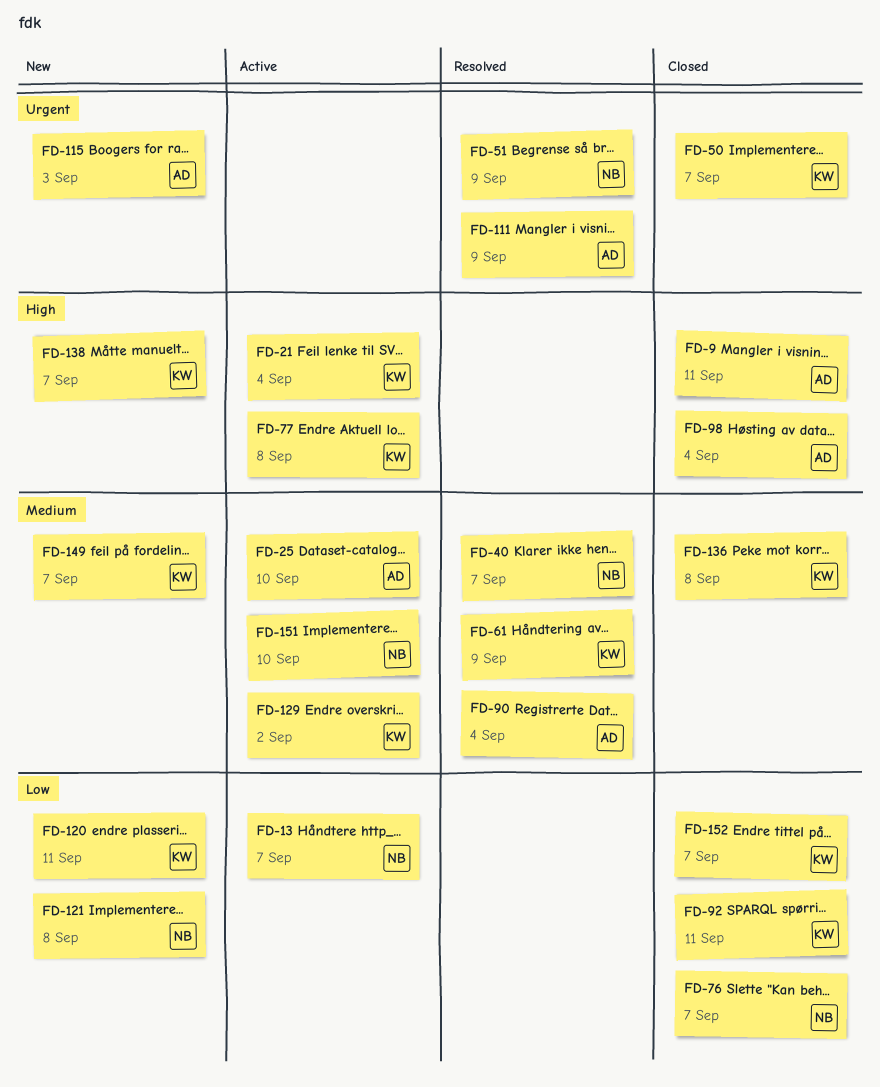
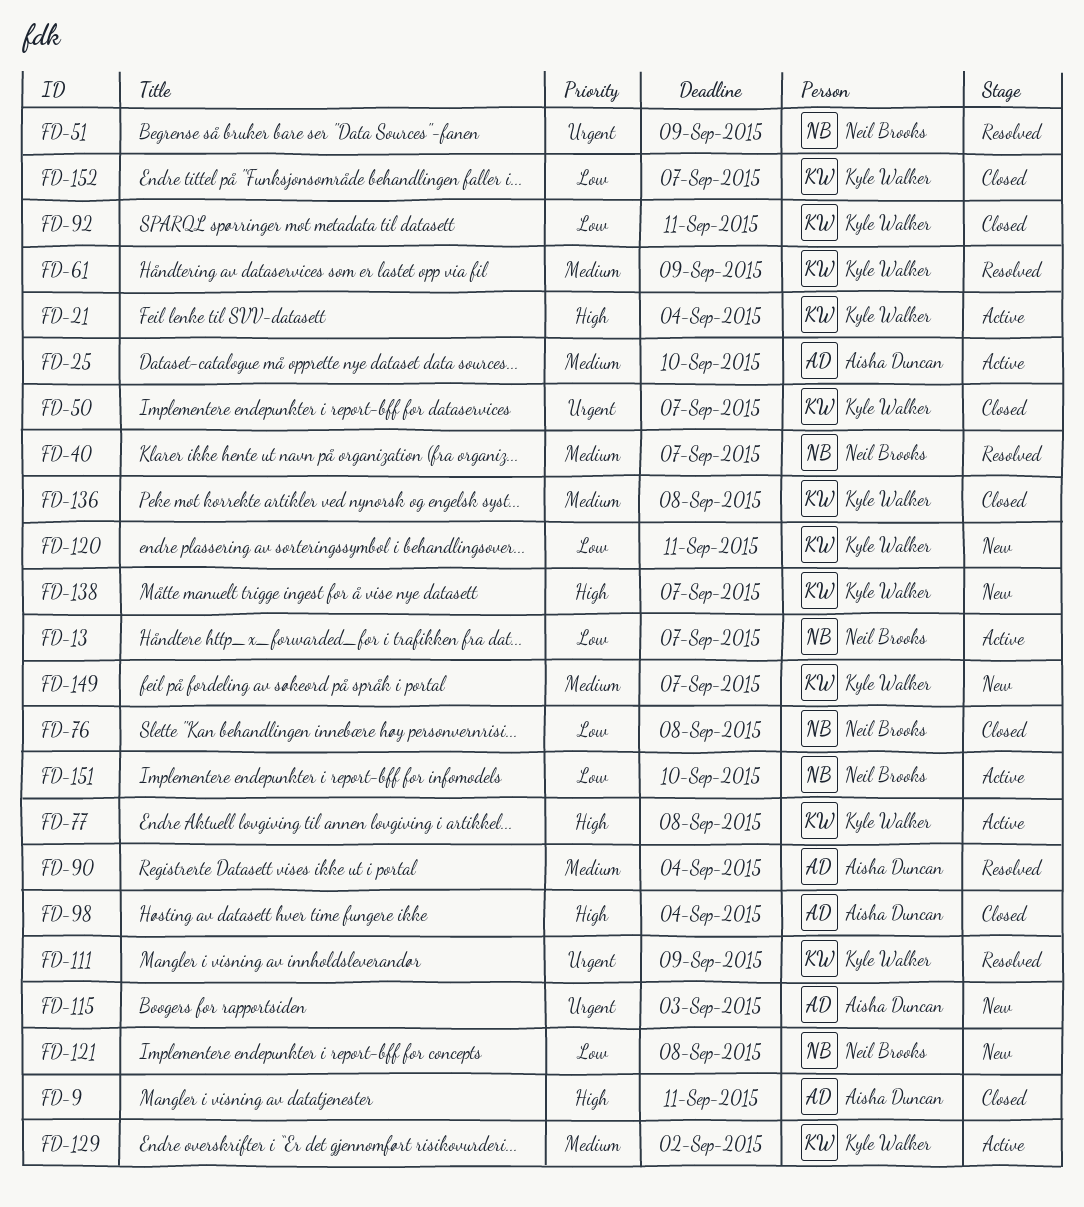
FD-76, due: Sep 7 -> Sep 8
FD-111, owner: Aisha Duncan -> Kyle Walker
FD-151, priority: Medium -> Low

